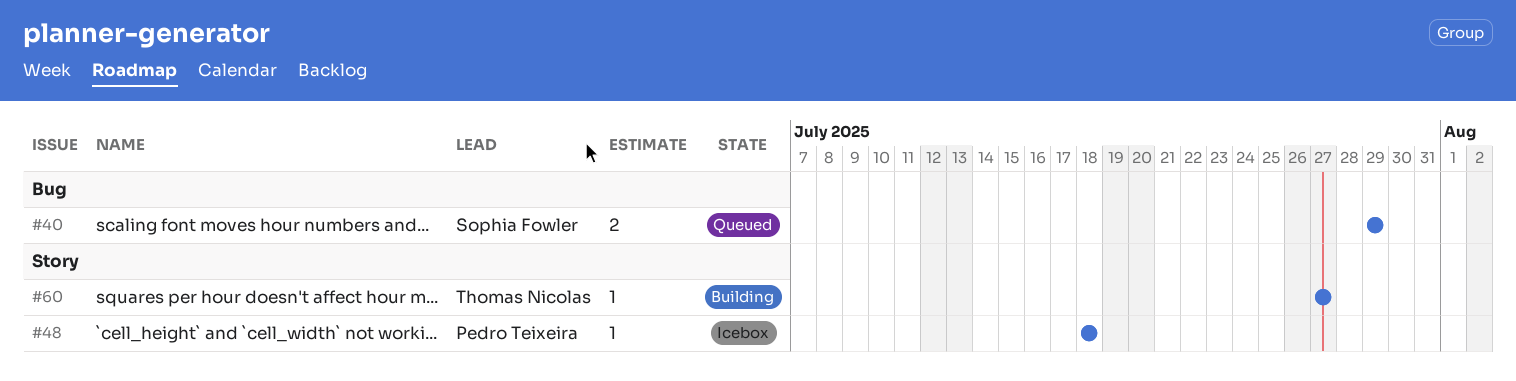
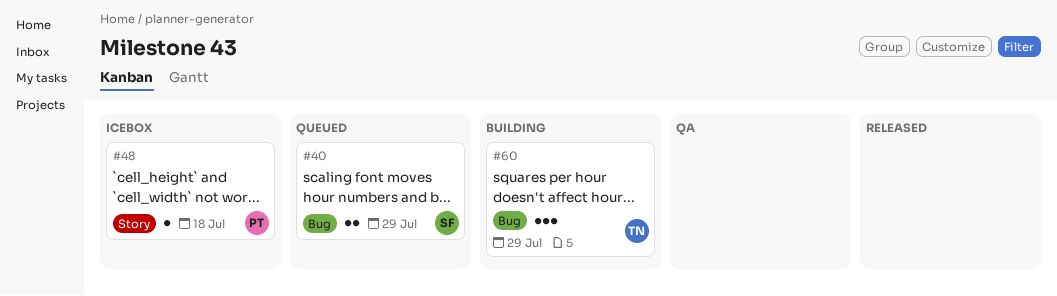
#60, label: Story -> Bug
#60, estimate: 1 -> 3
#60, due: Jul 27 -> Jul 29

